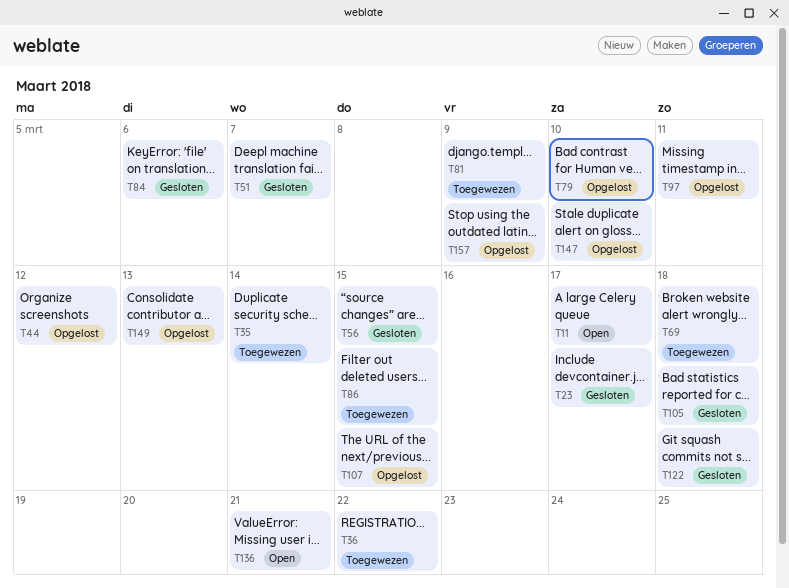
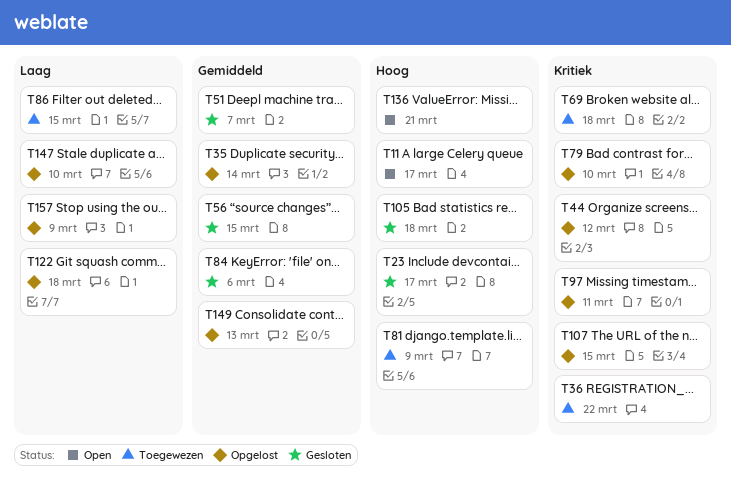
T35, status: Toegewezen -> Opgelost
T122, status: Gesloten -> Opgelost

